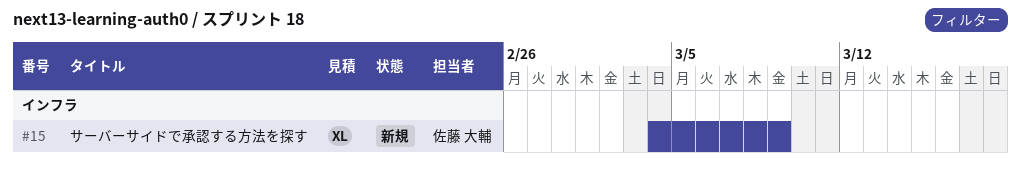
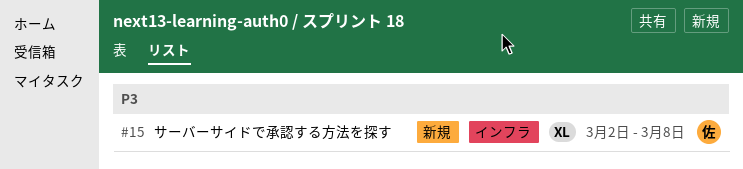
#15, start: Mar 4 -> Mar 2
#15, due: Mar 9 -> Mar 8

